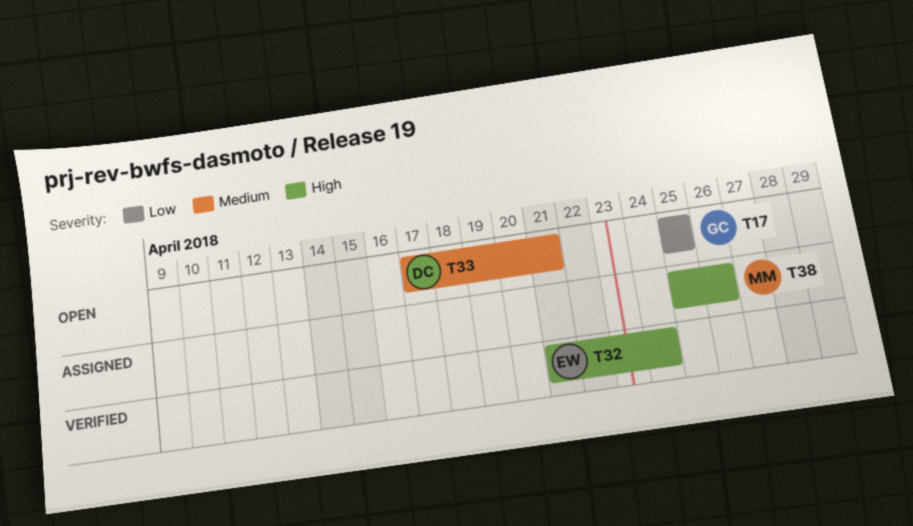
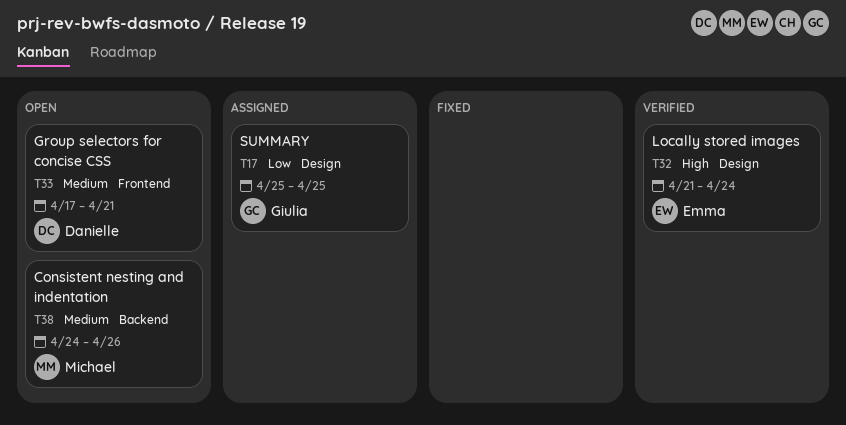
T17, status: Open -> Assigned
T38, status: Assigned -> Open
T38, priority: High -> Medium
T38, start: Apr 25 -> Apr 24

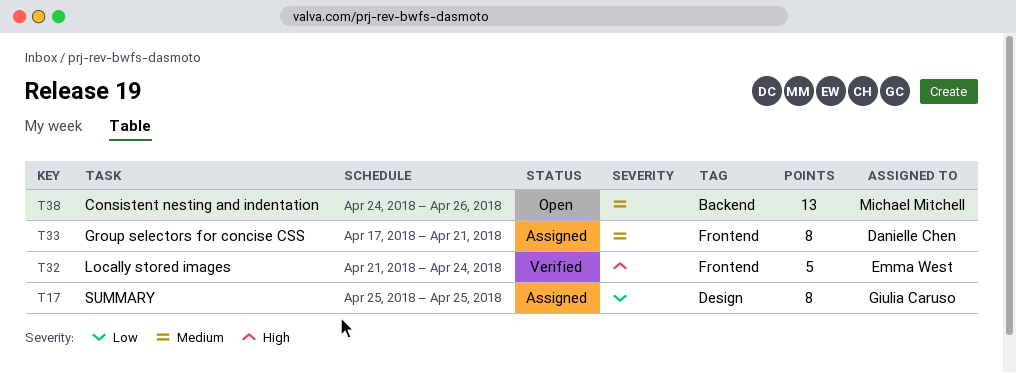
T32, label: Design -> Frontend
T33, status: Open -> Assigned

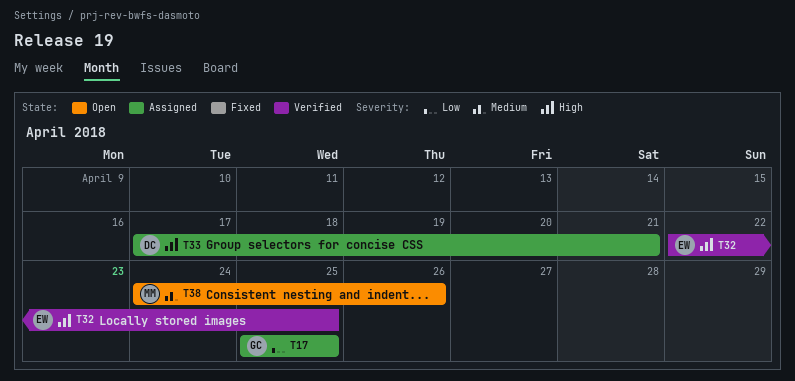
T32, start: Apr 21 -> Apr 22
T32, due: Apr 24 -> Apr 25
T33, priority: Medium -> High

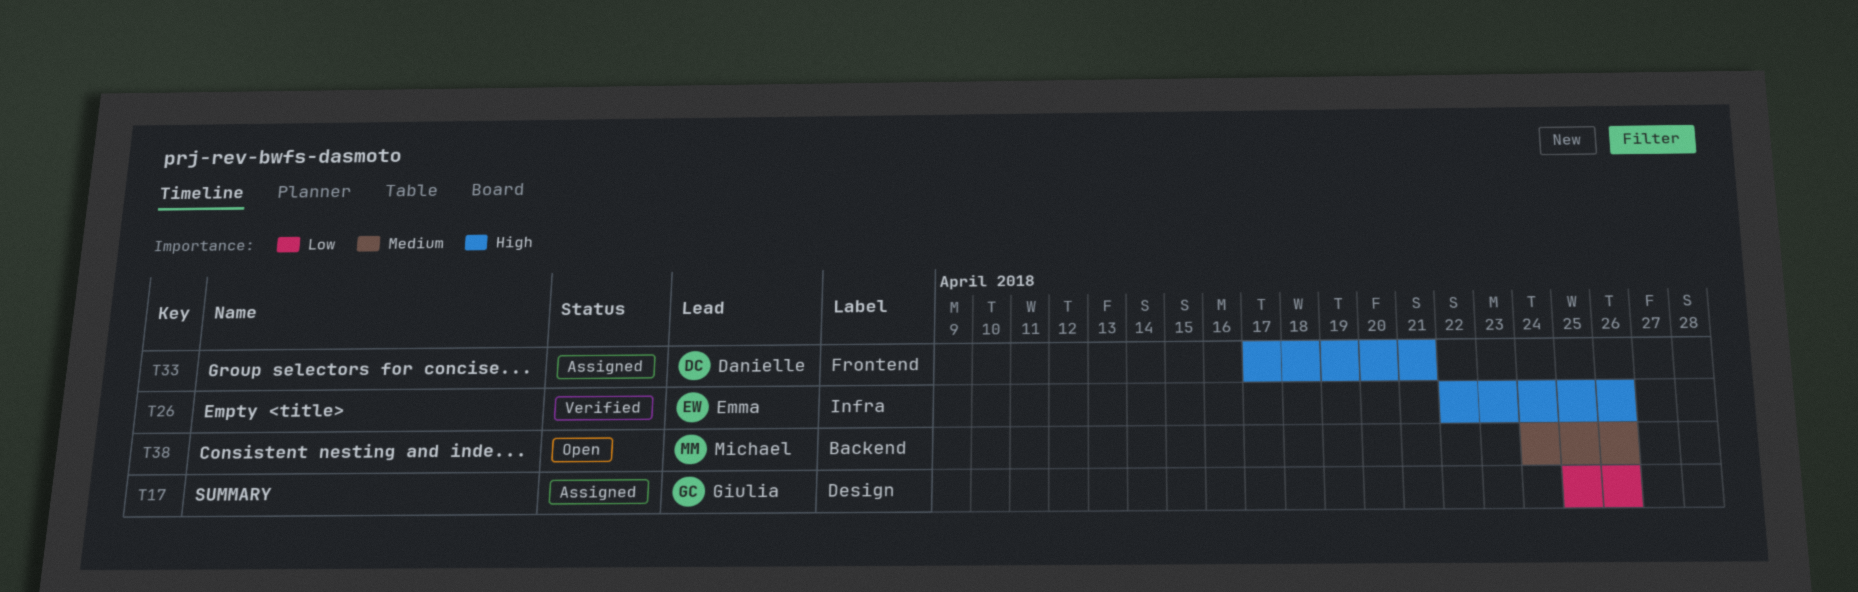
T17, due: Apr 25 -> Apr 26
T26: none -> present
T32: present -> none

